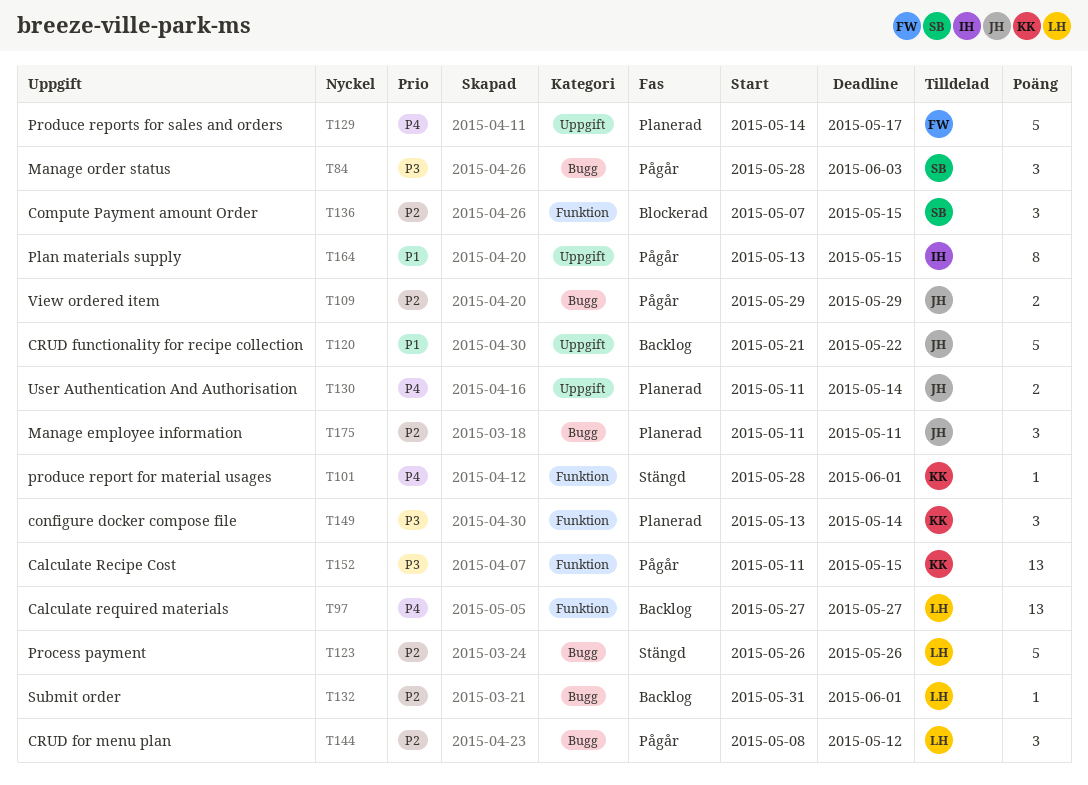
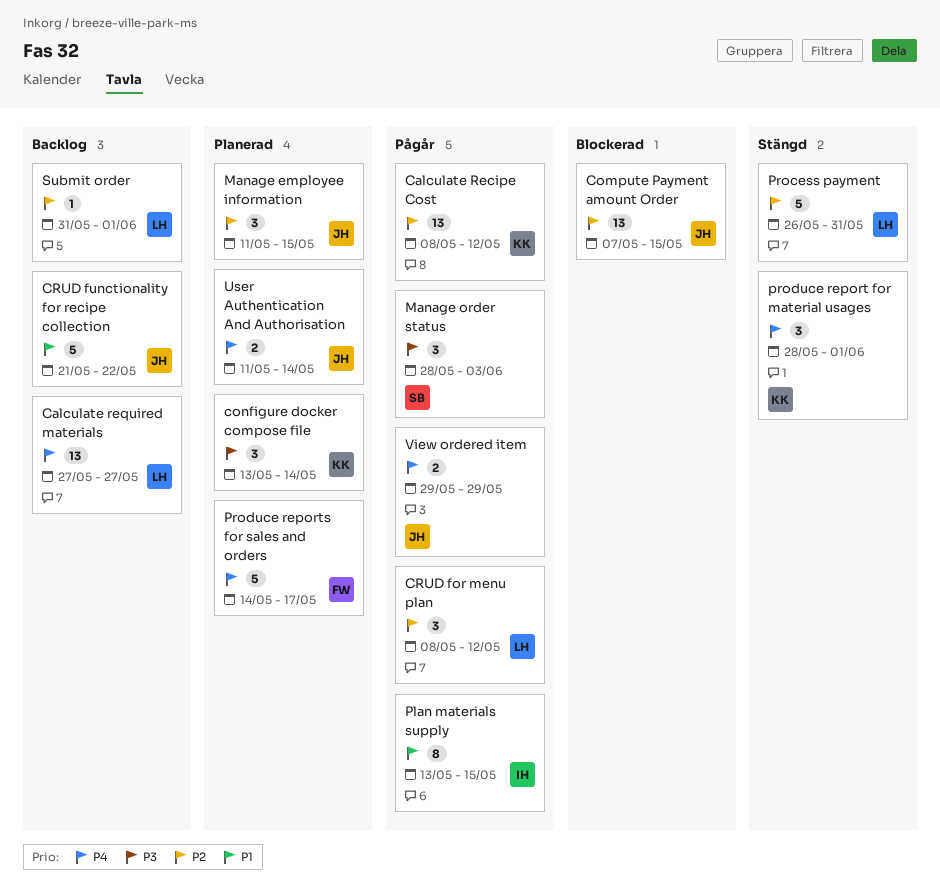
Calculate Recipe Cost, priority: P3 -> P2
Calculate Recipe Cost, start: May 11 -> May 8
Calculate Recipe Cost, due: May 15 -> May 12
Compute Payment amount Order, owner: SB -> JH
Compute Payment amount Order, estimate: 3 -> 13
Manage employee information, due: May 11 -> May 15
Process payment, due: May 26 -> May 31
produce report for material usages, estimate: 1 -> 3
View ordered item, priority: P2 -> P4

